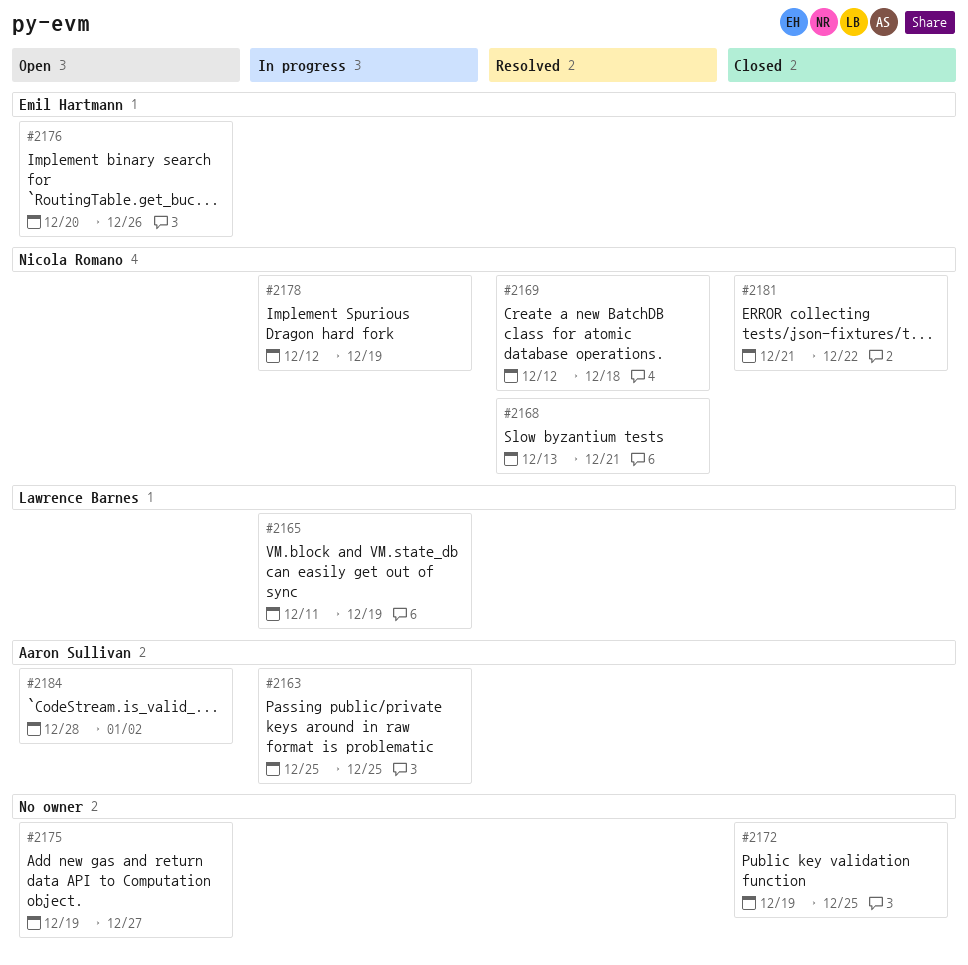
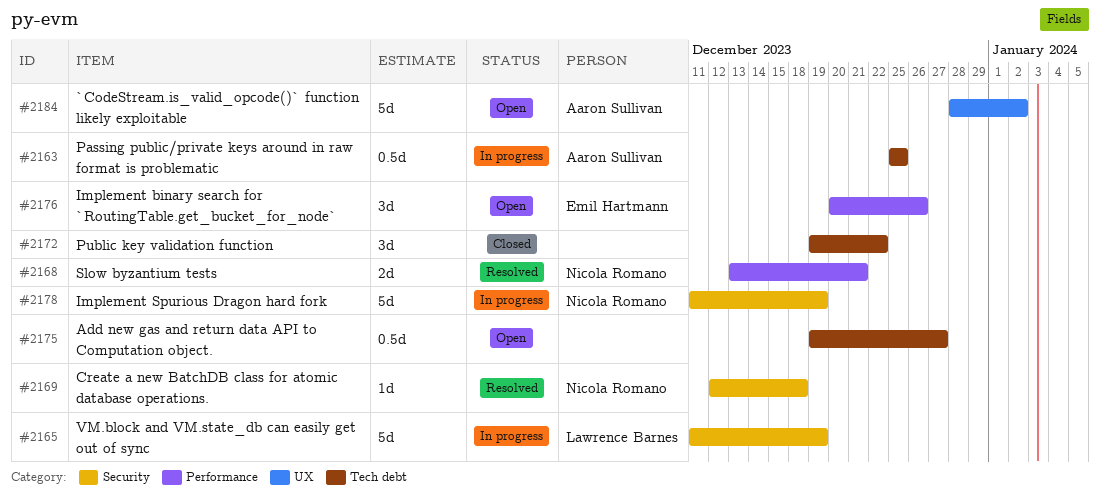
#2172, due: Dec 25 -> Dec 22
#2178, start: Dec 12 -> Dec 11
#2181: present -> none

